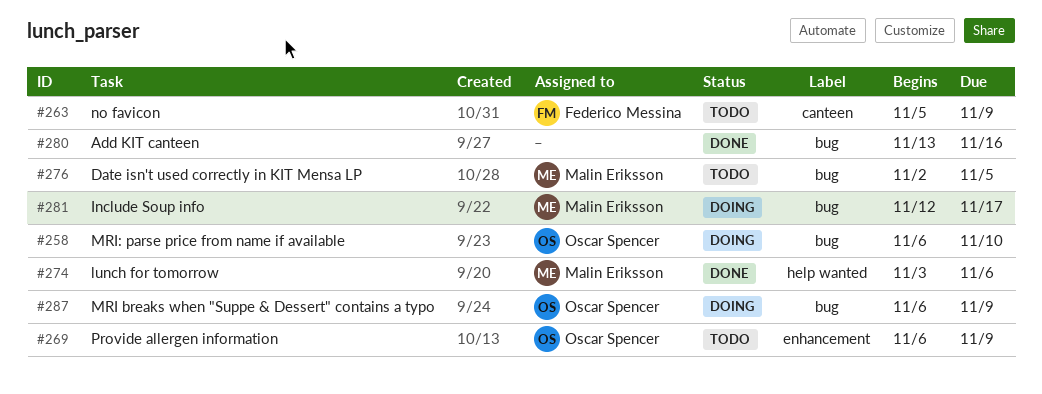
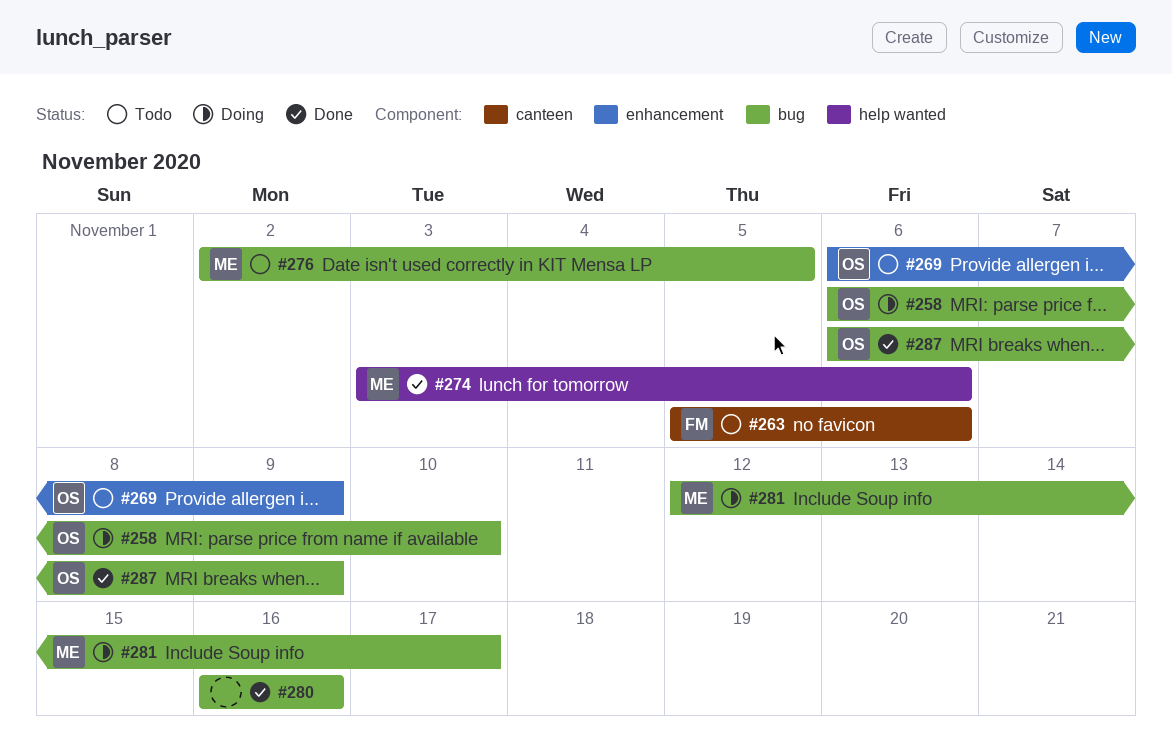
#263, due: Nov 9 -> Nov 6
#280, start: Nov 13 -> Nov 16
#287, status: Doing -> Done

